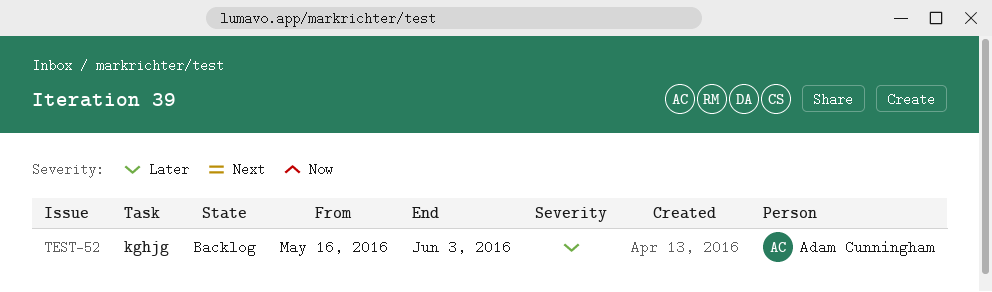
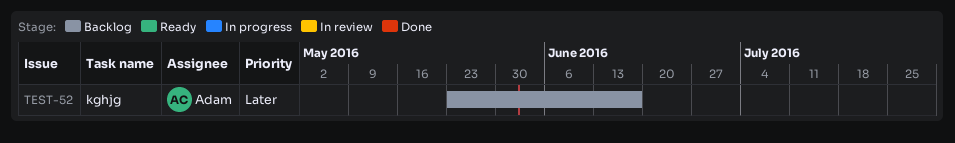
TEST-52, start: May 16 -> May 23
TEST-52, due: Jun 3 -> Jun 17

